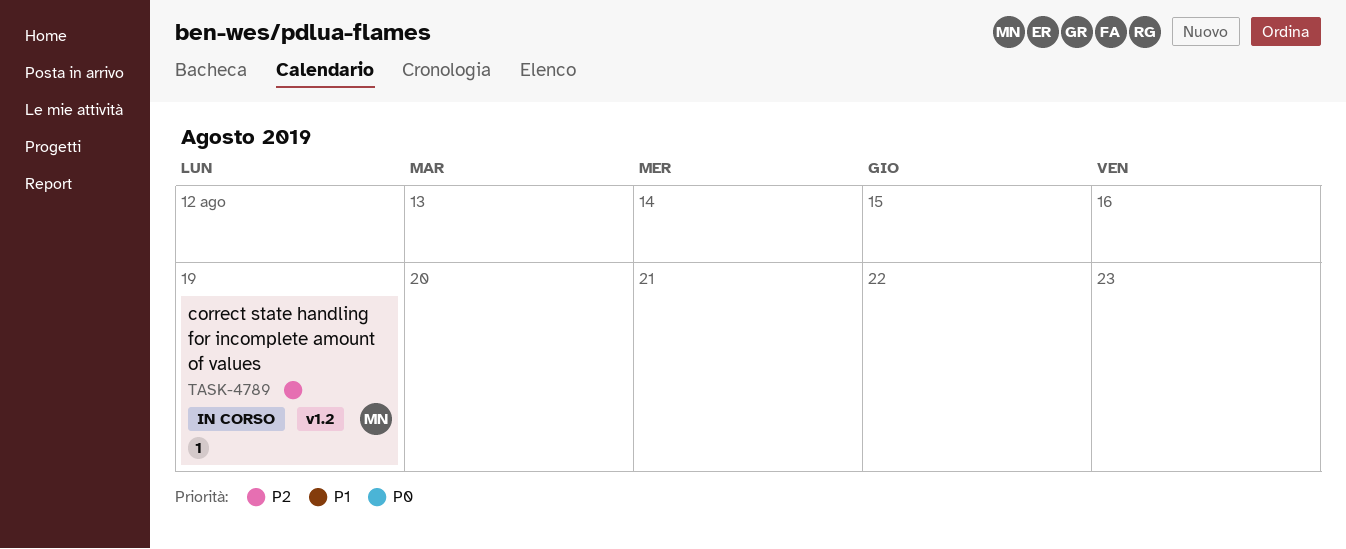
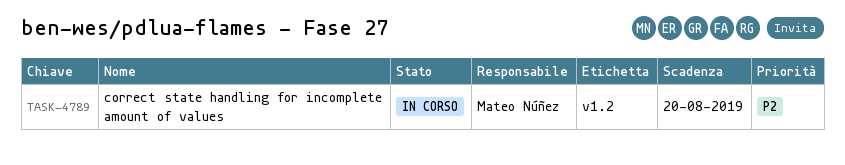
TASK-4789, due: Aug 19 -> Aug 20

